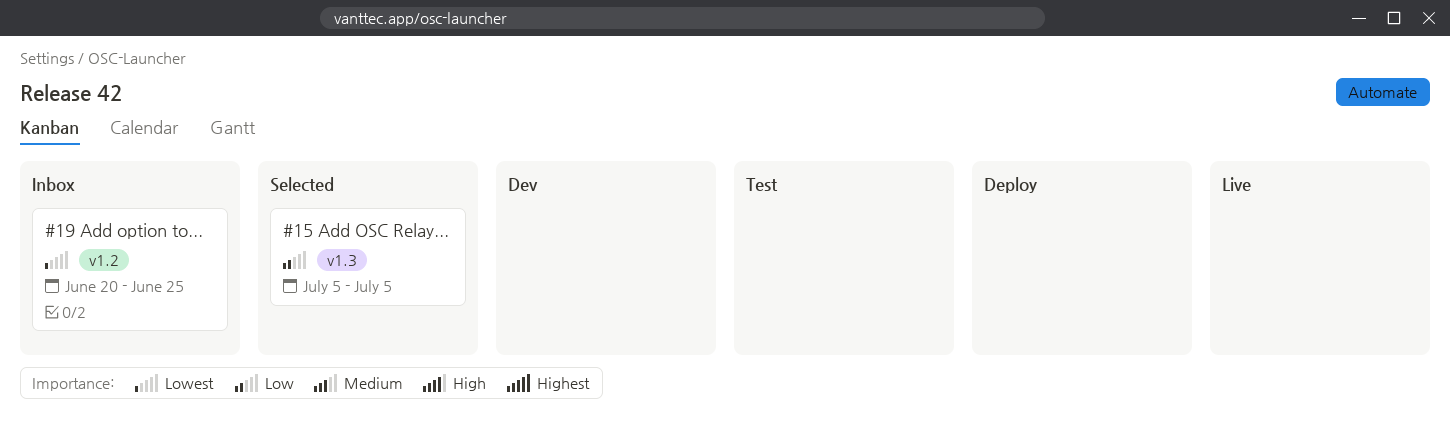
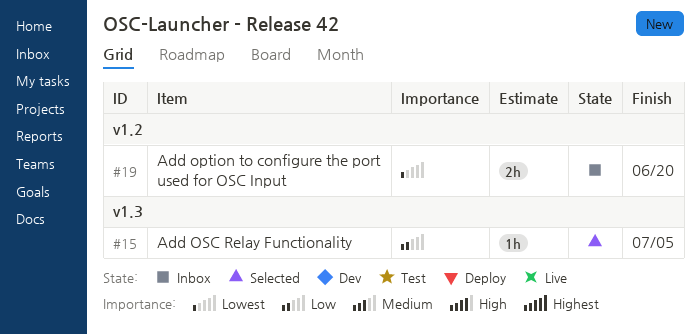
#19, due: Jun 25 -> Jun 20

